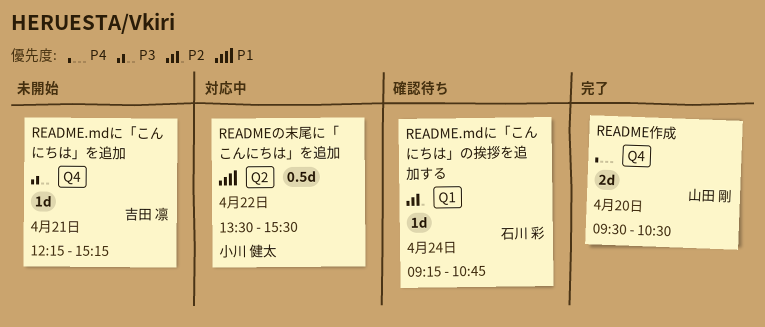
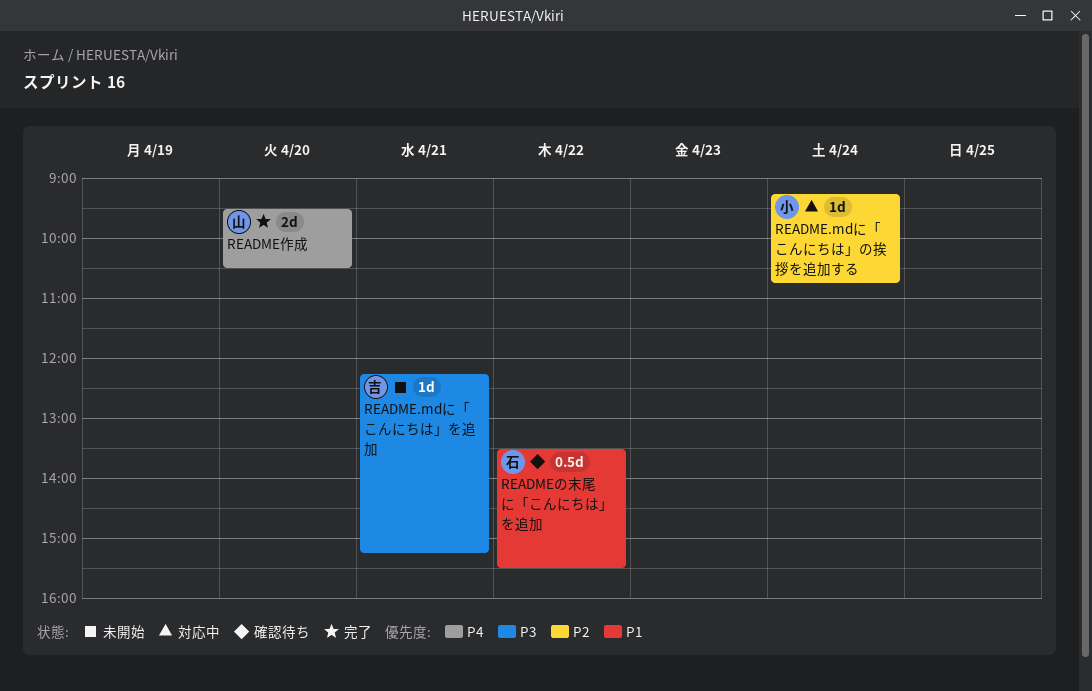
README.mdに「こんにちは」の挨拶を追加する, status: 確認待ち -> 対応中
README.mdに「こんにちは」の挨拶を追加する, owner: 石川 彩 -> 小川 健太
READMEの末尾に「こんにちは」を追加, status: 対応中 -> 確認待ち
READMEの末尾に「こんにちは」を追加, owner: 小川 健太 -> 石川 彩

